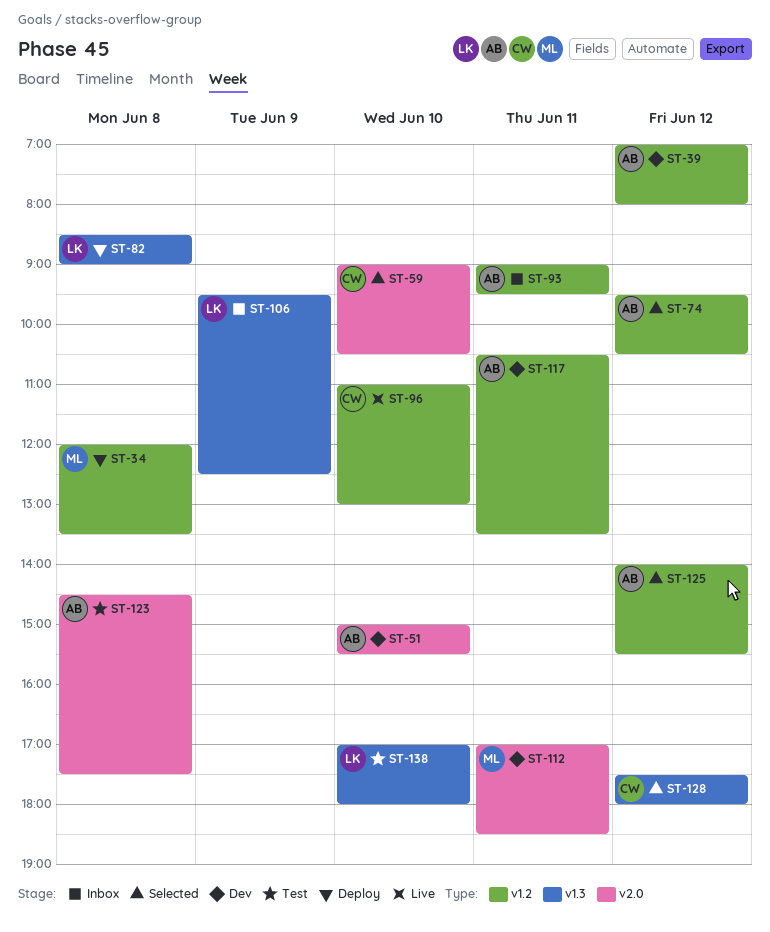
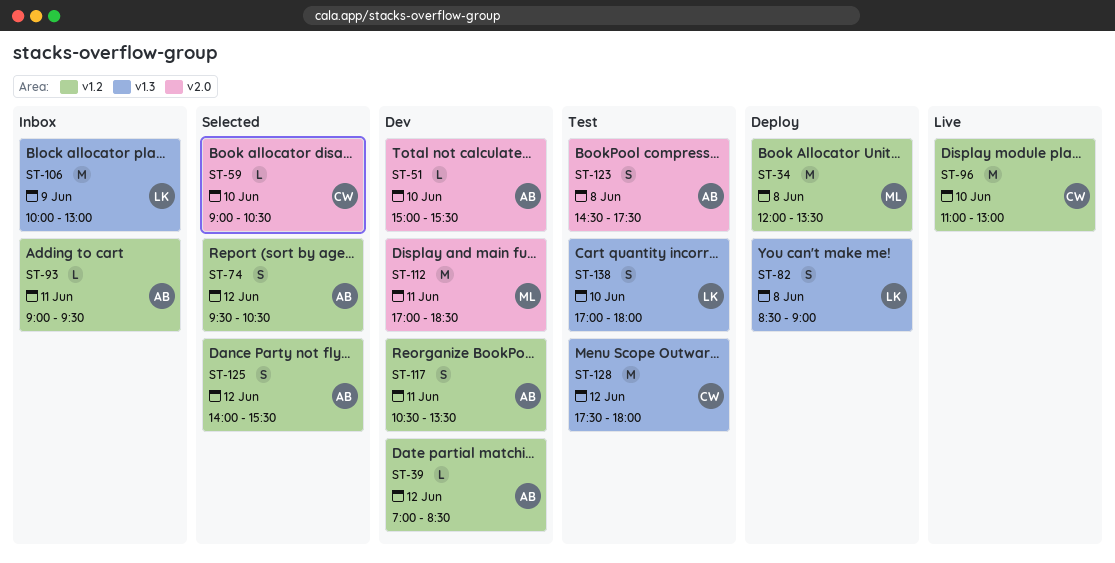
ST-39, ends: 08:00 -> 08:30
ST-106, begins: 09:30 -> 10:00
ST-106, ends: 12:30 -> 13:00
ST-128, status: Selected -> Test

